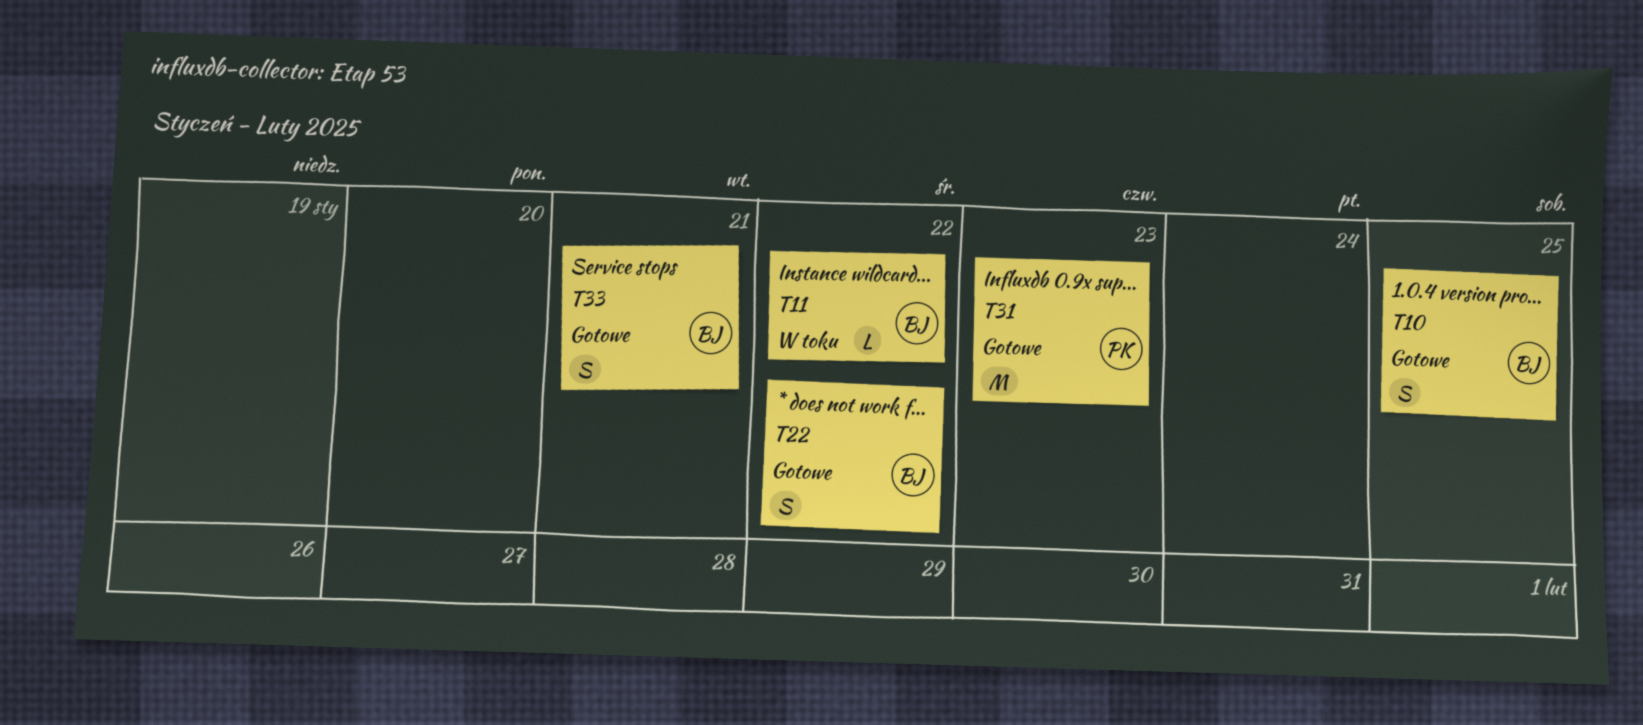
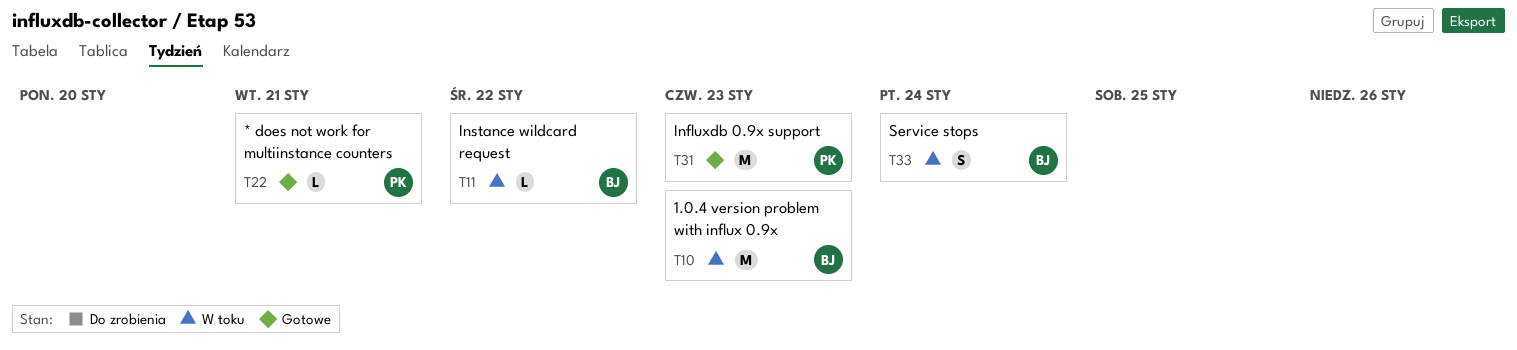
T10, status: Gotowe -> W toku
T10, estimate: S -> M
T10, due: Jan 25 -> Jan 23
T22, owner: BJ -> PK
T22, estimate: S -> L
T22, due: Jan 22 -> Jan 21
T33, status: Gotowe -> W toku
T33, due: Jan 21 -> Jan 24

